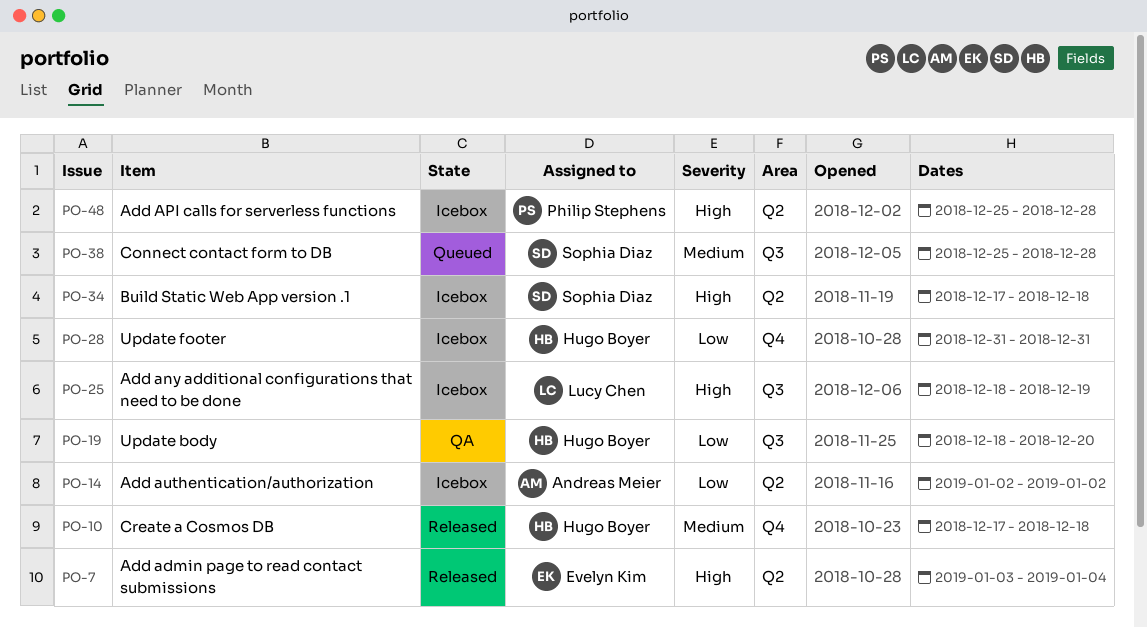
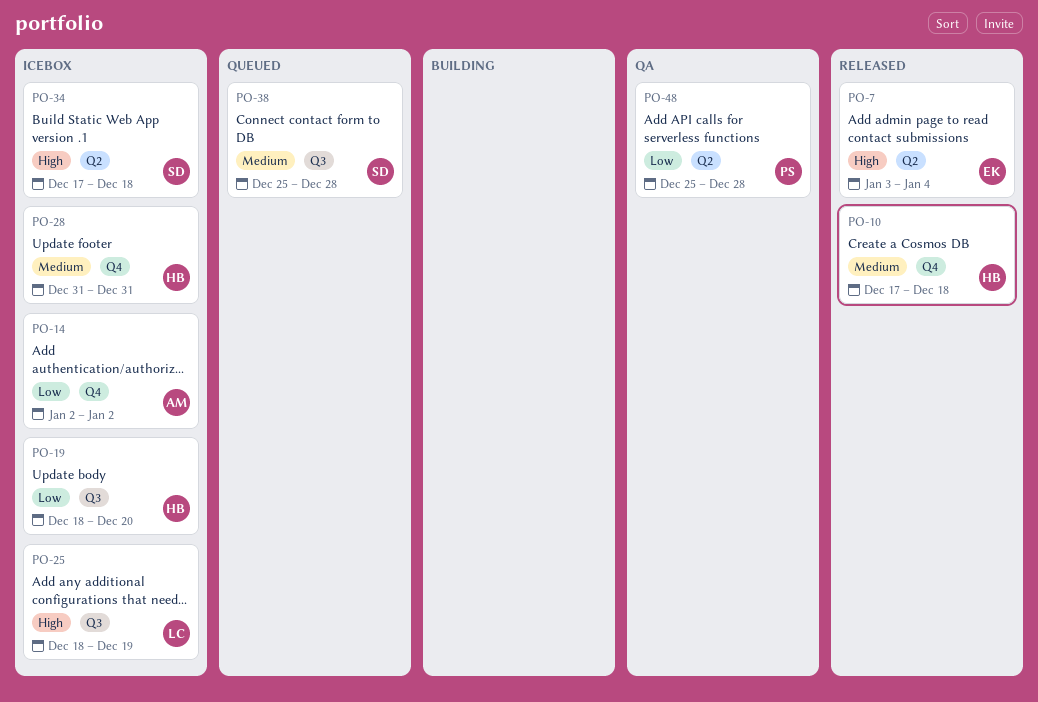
PO-14, label: Q2 -> Q4
PO-19, status: QA -> Icebox
PO-28, priority: Low -> Medium
PO-48, status: Icebox -> QA
PO-48, priority: High -> Low

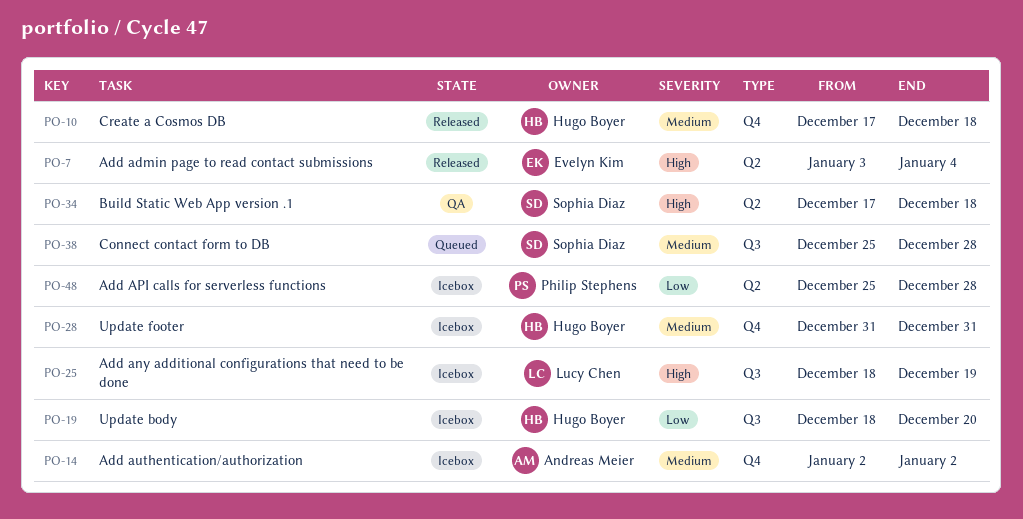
PO-14, priority: Low -> Medium
PO-34, status: Icebox -> QA
PO-48, status: QA -> Icebox

